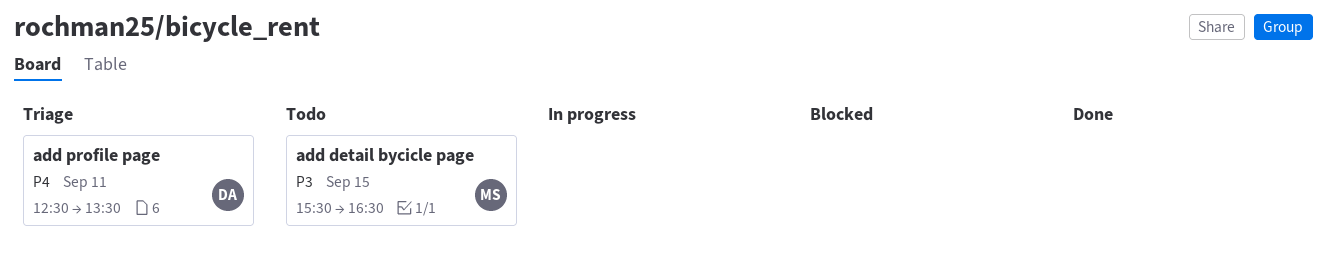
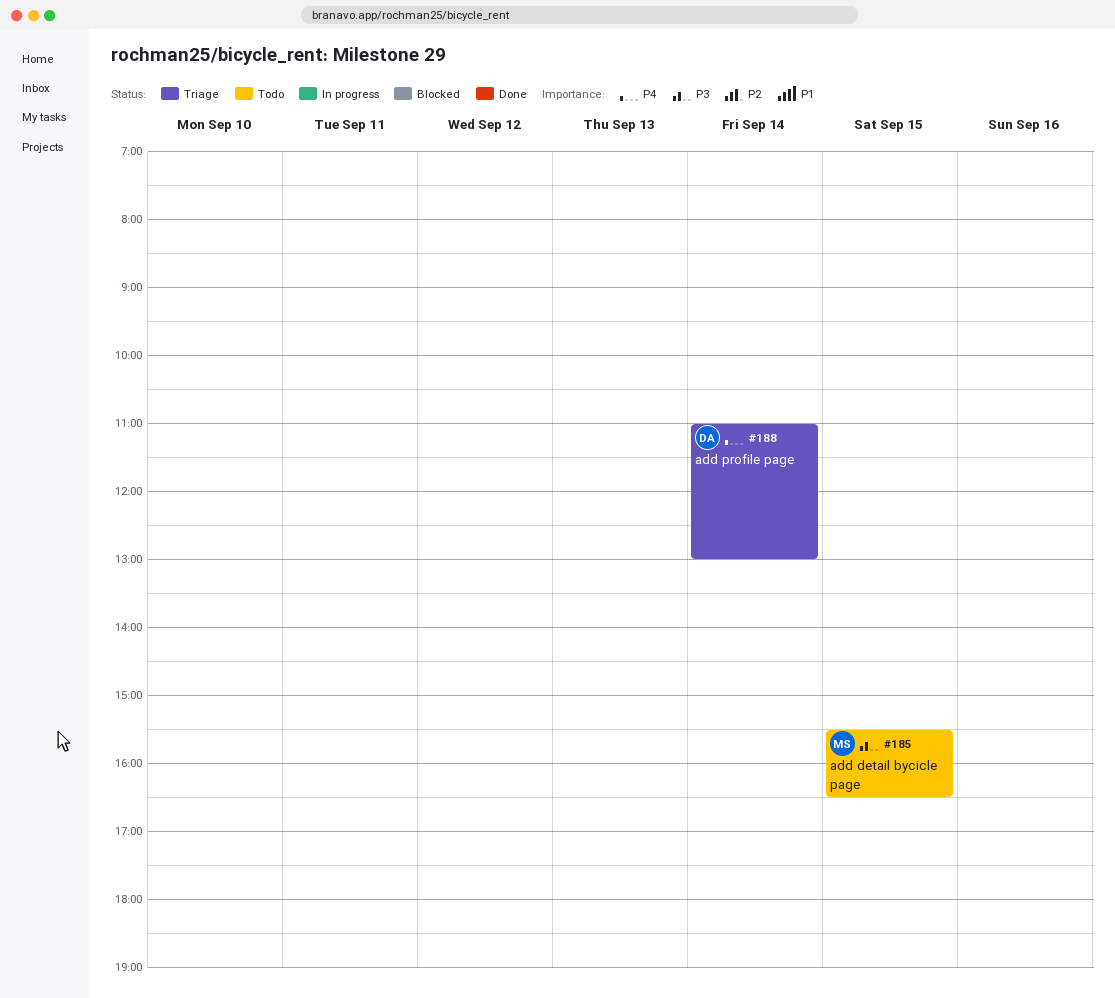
add profile page, day: Sep 11 -> Sep 14
add profile page, begins: 12:30 -> 11:00
add profile page, ends: 13:30 -> 13:00

